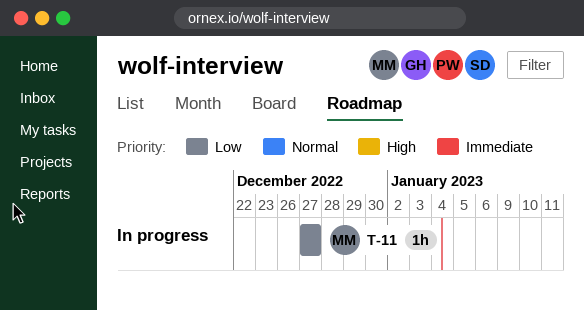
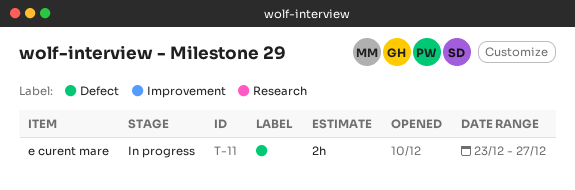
T-11, estimate: 1h -> 2h
T-11, start: Dec 27 -> Dec 23

